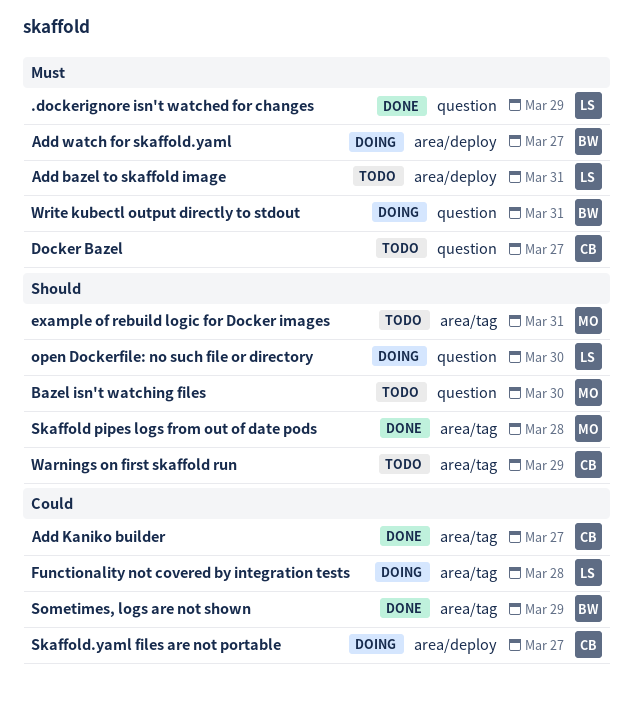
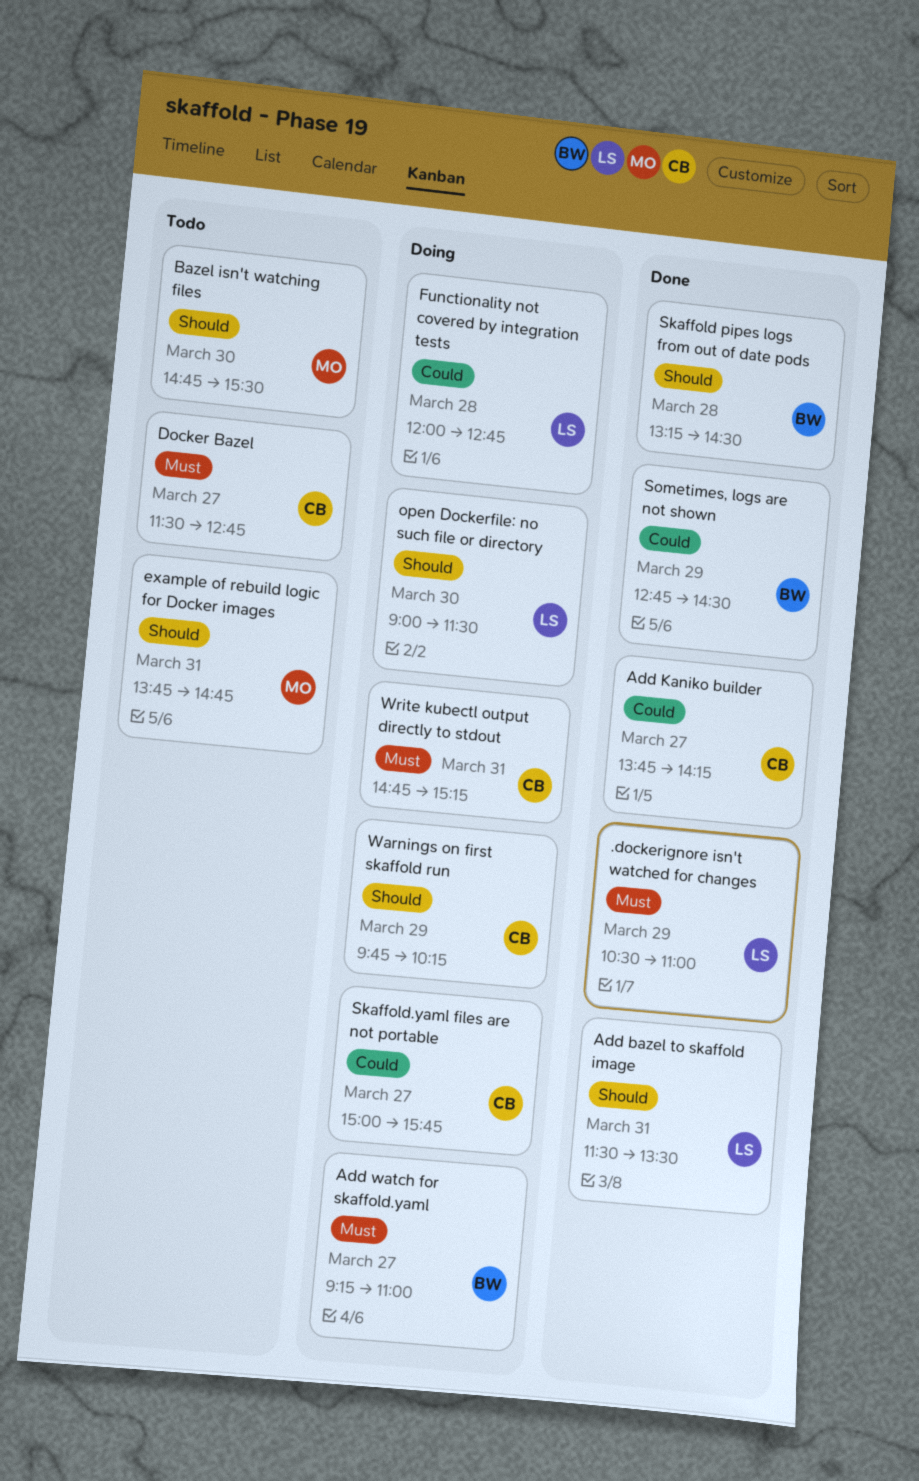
Add bazel to skaffold image, status: Todo -> Done
Add bazel to skaffold image, priority: Must -> Should
Skaffold pipes logs from out of date pods, owner: MO -> BW
Warnings on first skaffold run, status: Todo -> Doing
Write kubectl output directly to stdout, owner: BW -> CB

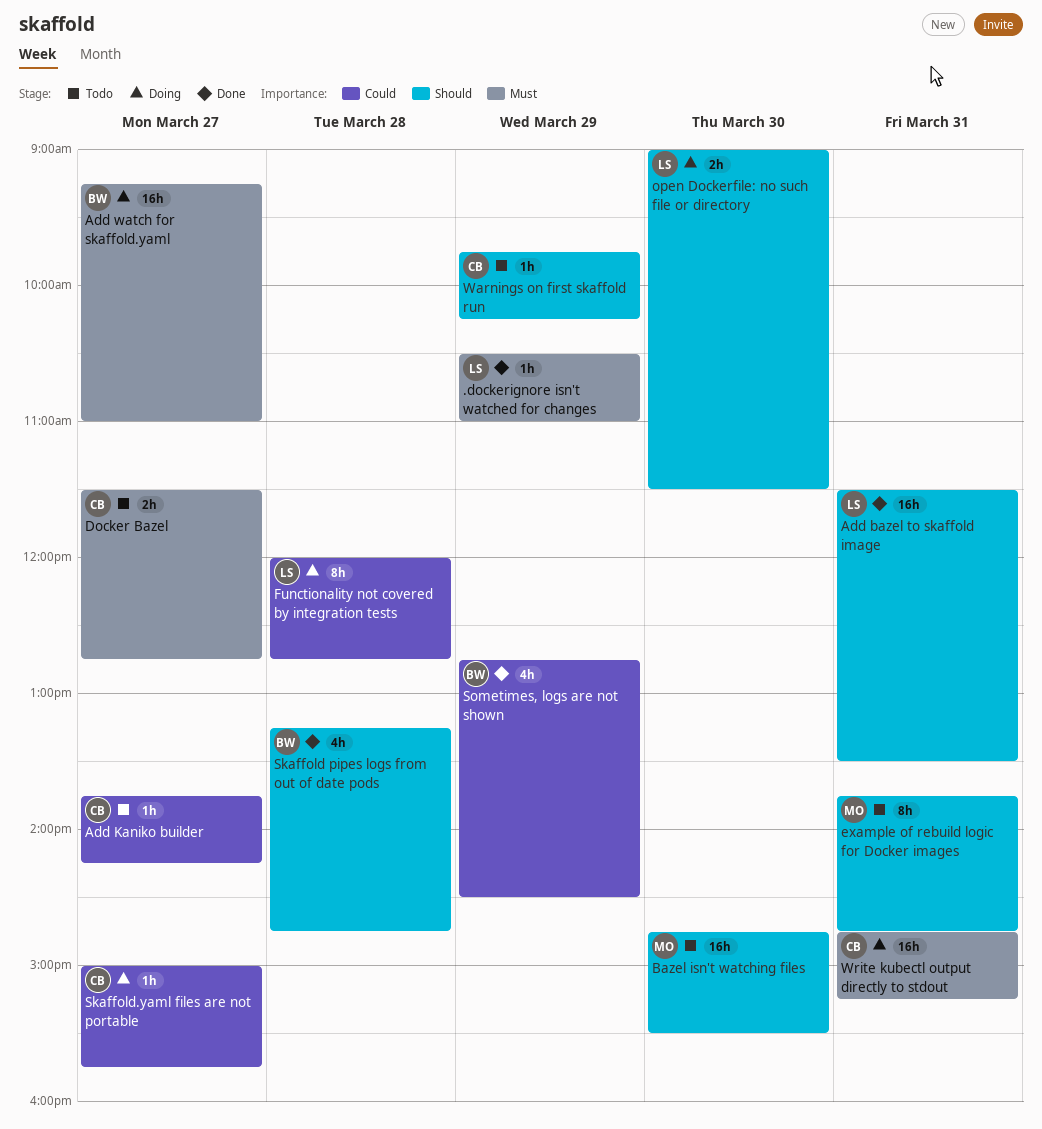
Add Kaniko builder, status: Done -> Todo
Skaffold pipes logs from out of date pods, ends: 14:30 -> 14:45
Warnings on first skaffold run, status: Doing -> Todo

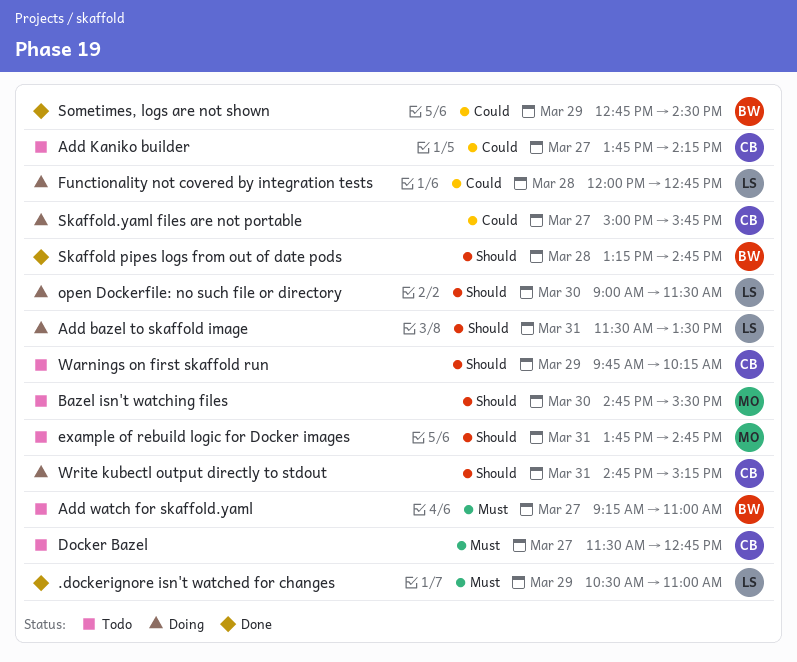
Add bazel to skaffold image, status: Done -> Doing
Add watch for skaffold.yaml, status: Doing -> Todo
Write kubectl output directly to stdout, priority: Must -> Should

